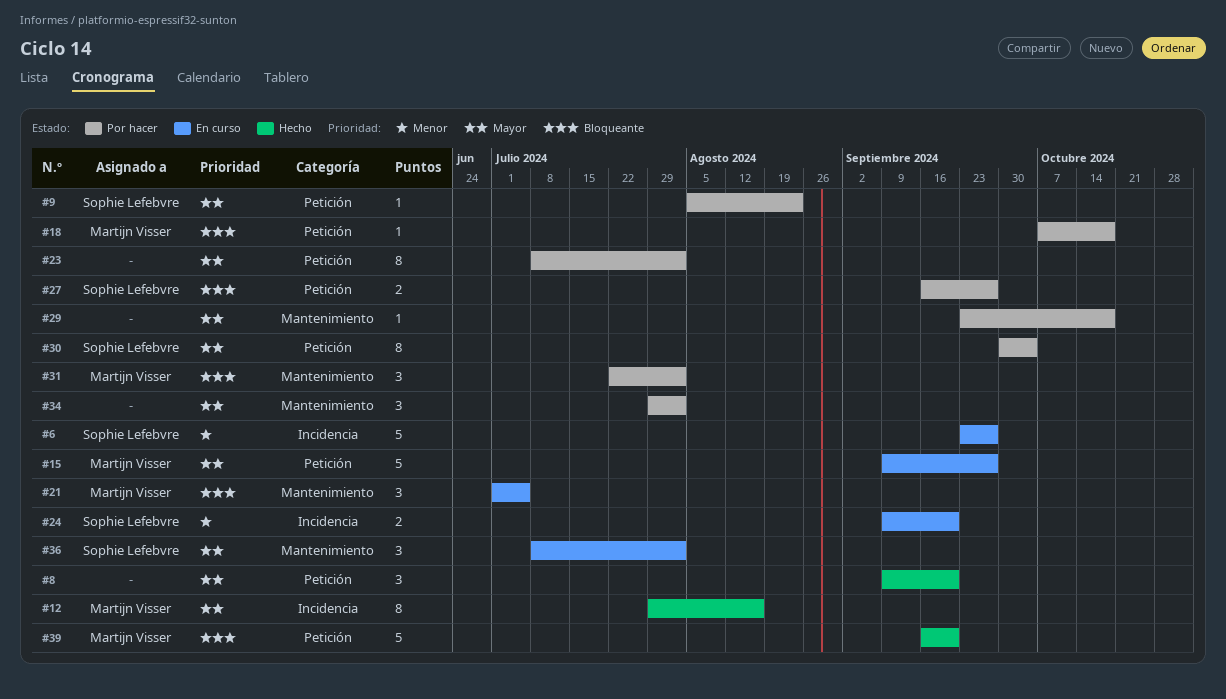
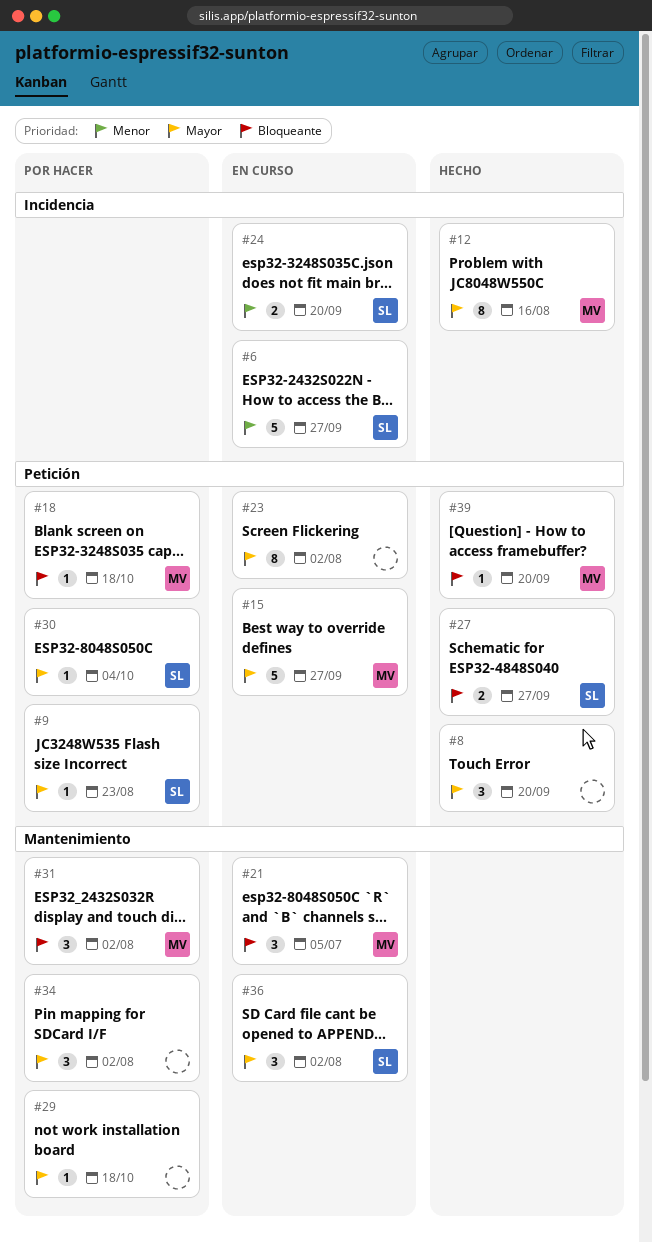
#23, status: Por hacer -> En curso
#27, status: Por hacer -> Hecho
#30, estimate: 8 -> 1
#39, estimate: 5 -> 1

